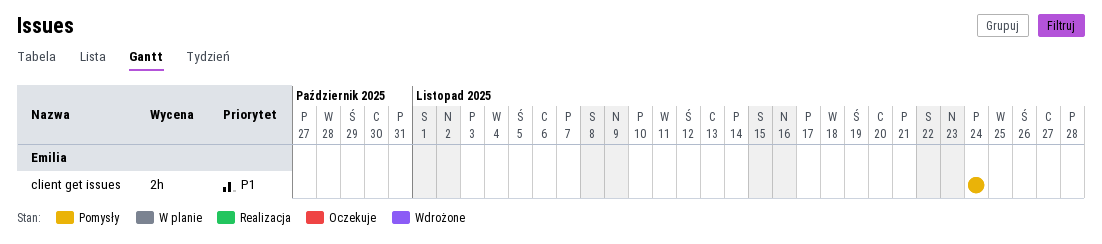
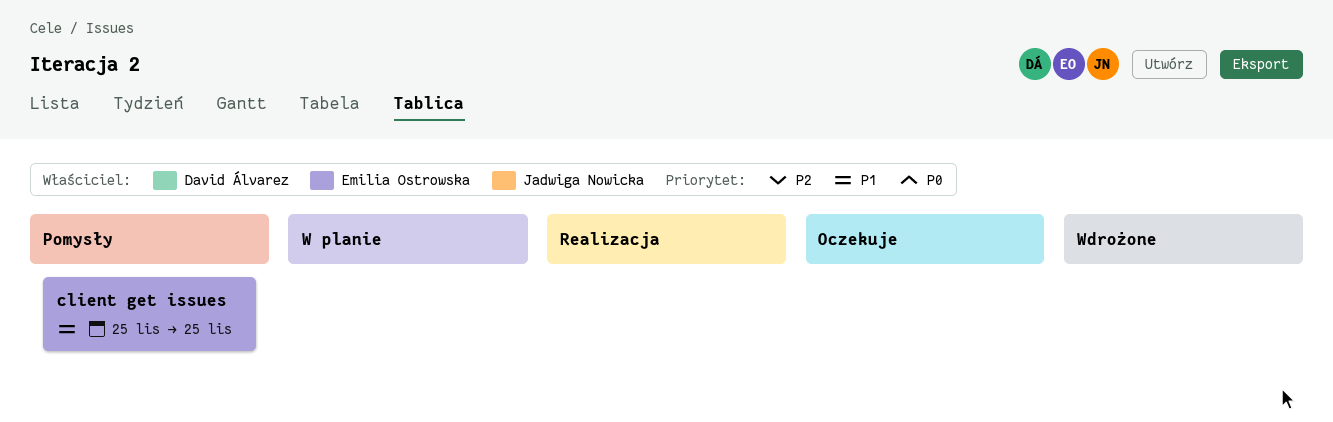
client get issues, start: Nov 24 -> Nov 25
client get issues, due: Nov 24 -> Nov 25

